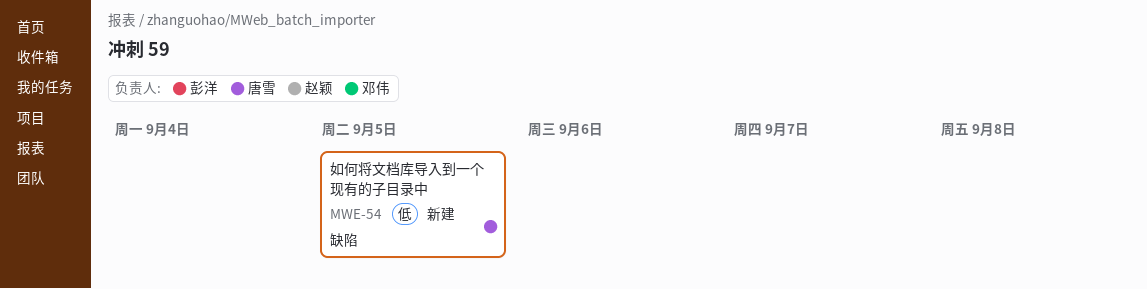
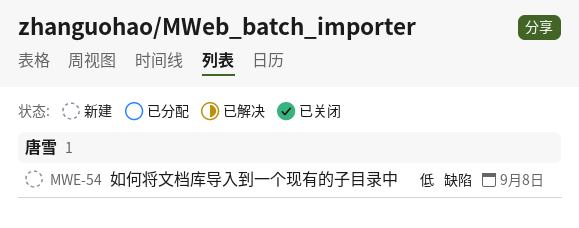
MWE-54, due: Sep 5 -> Sep 8

